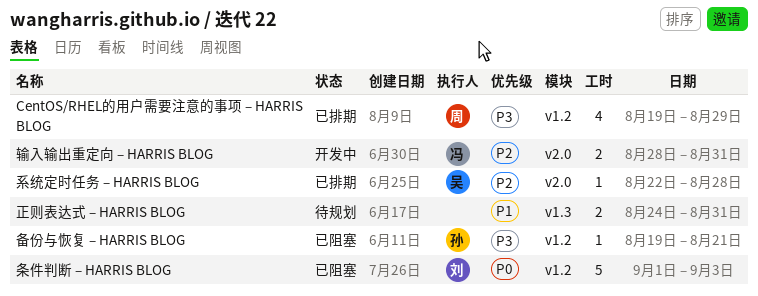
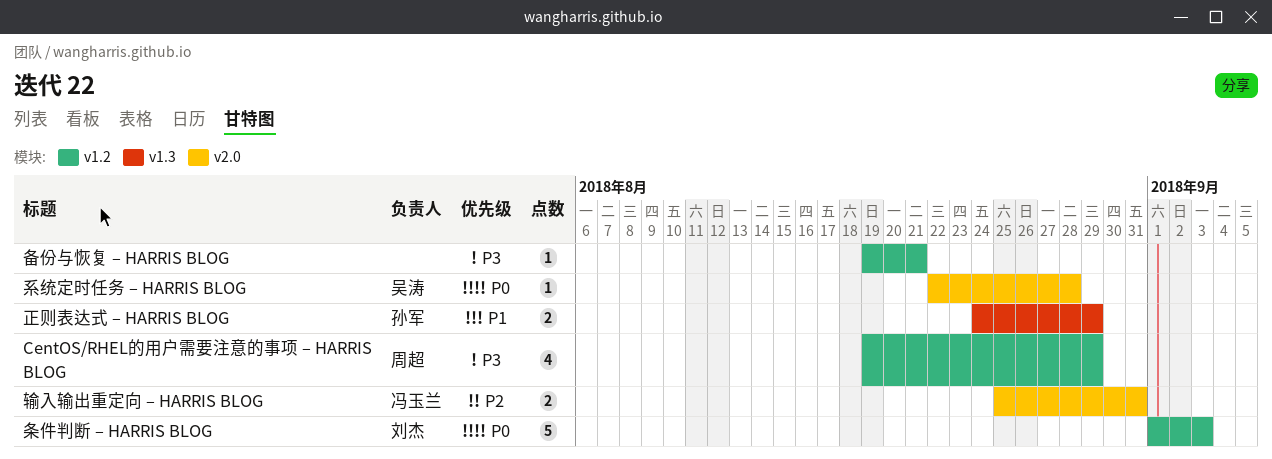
备份与恢复 – HARRIS BLOG, owner: 孙军 -> none
正则表达式 – HARRIS BLOG, owner: none -> 孙军
正则表达式 – HARRIS BLOG, due: Aug 31 -> Aug 29
系统定时任务 – HARRIS BLOG, priority: P2 -> P0
输入输出重定向 – HARRIS BLOG, start: Aug 28 -> Aug 25

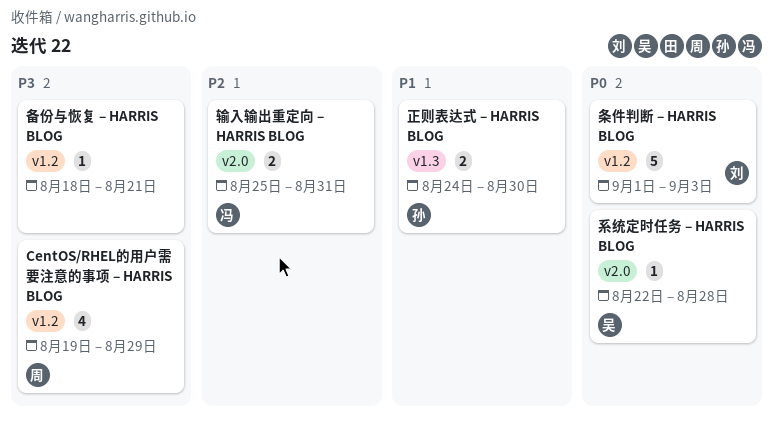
备份与恢复 – HARRIS BLOG, start: Aug 19 -> Aug 18
正则表达式 – HARRIS BLOG, due: Aug 29 -> Aug 30

